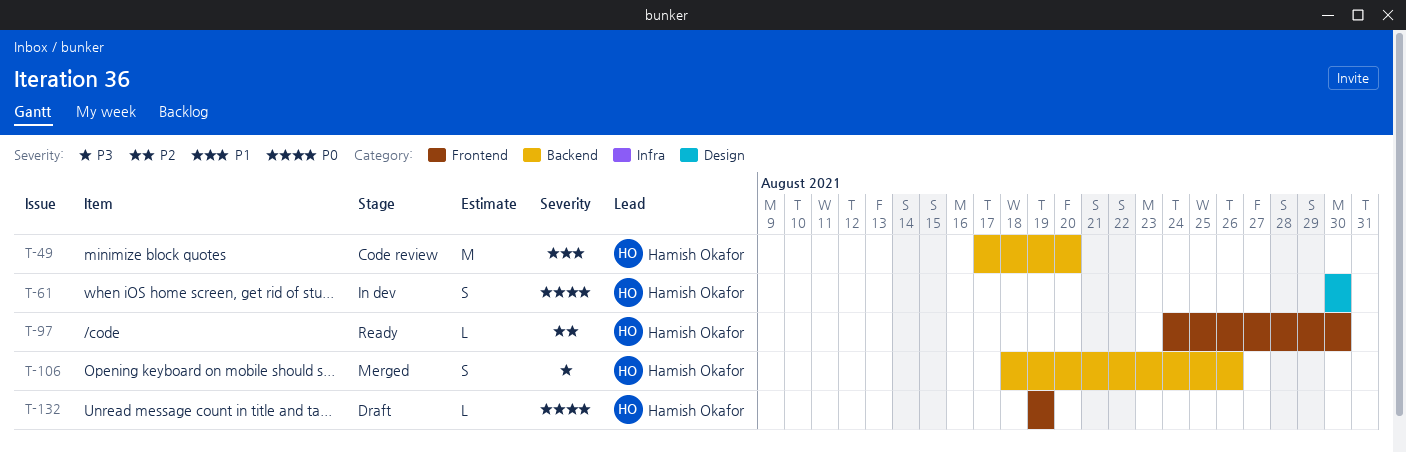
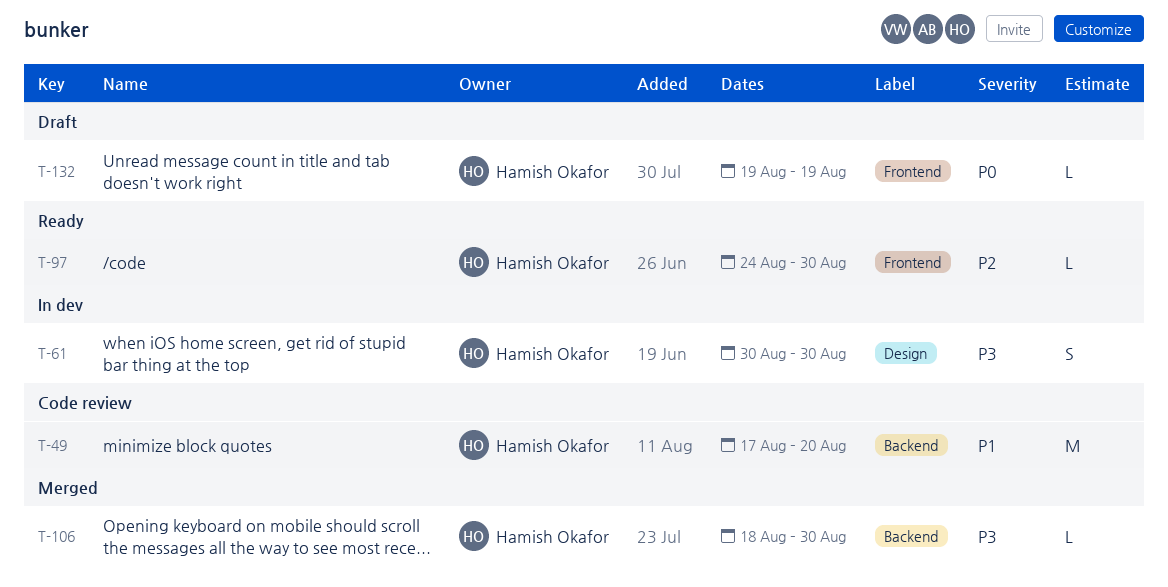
T-61, priority: P0 -> P3
T-106, estimate: S -> L
T-106, due: Aug 26 -> Aug 30

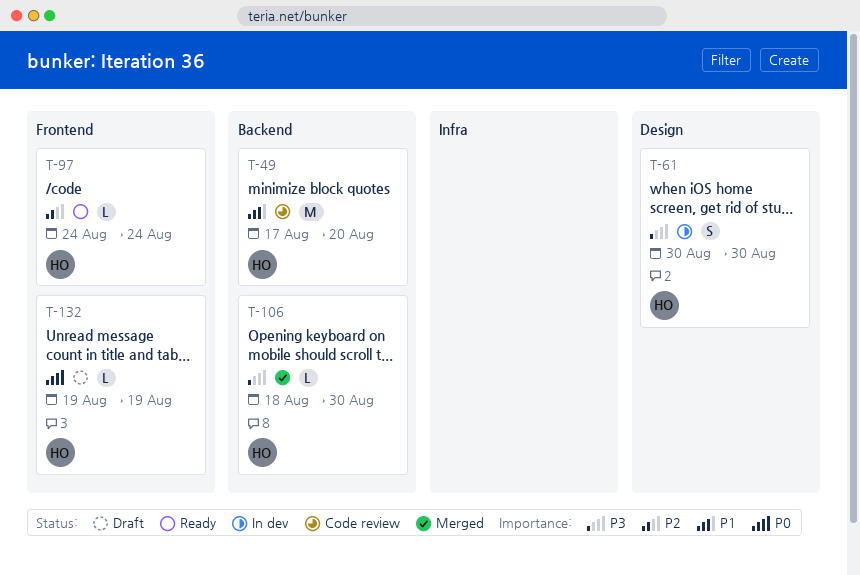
T-97, due: Aug 30 -> Aug 24

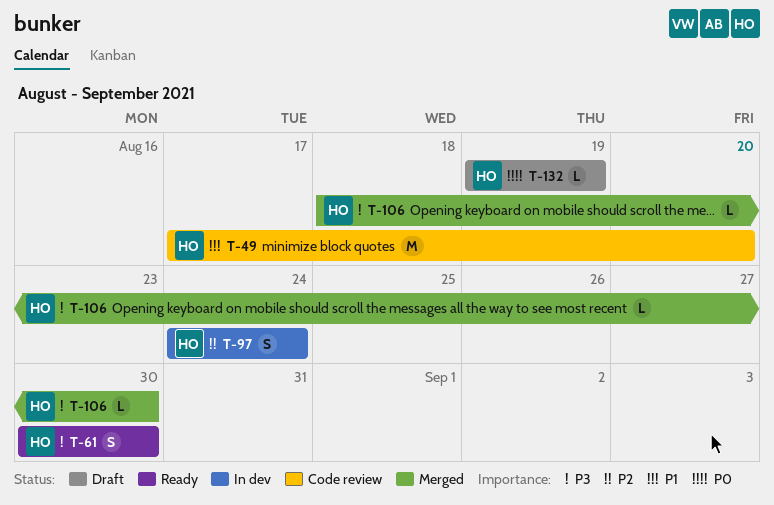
T-61, status: In dev -> Ready
T-97, status: Ready -> In dev
T-97, estimate: L -> S

